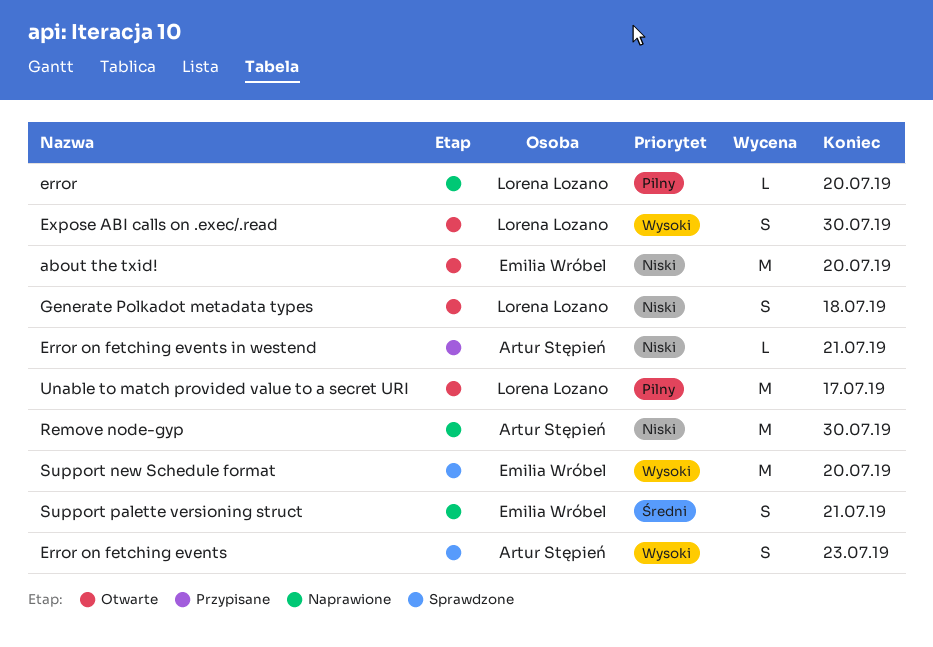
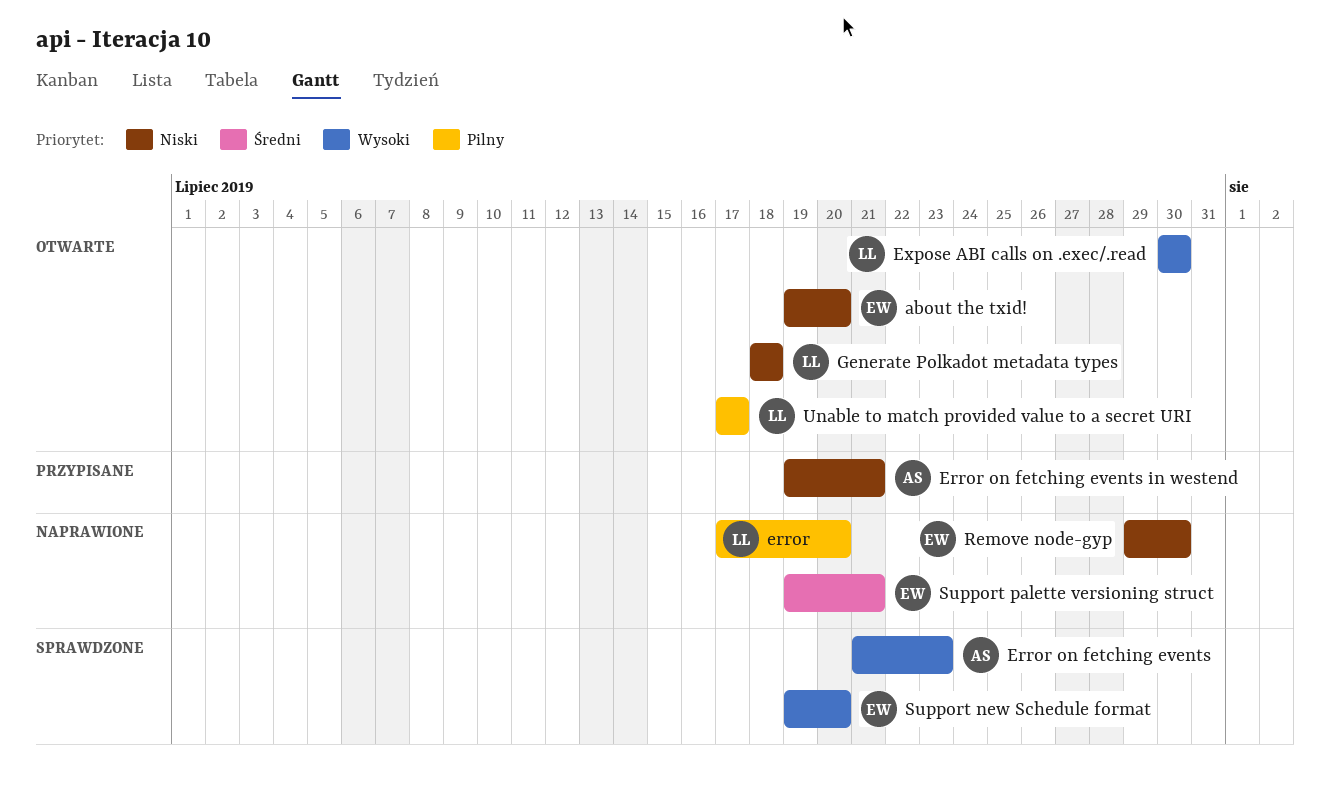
Remove node-gyp, owner: Artur Stępień -> Emilia Wróbel

